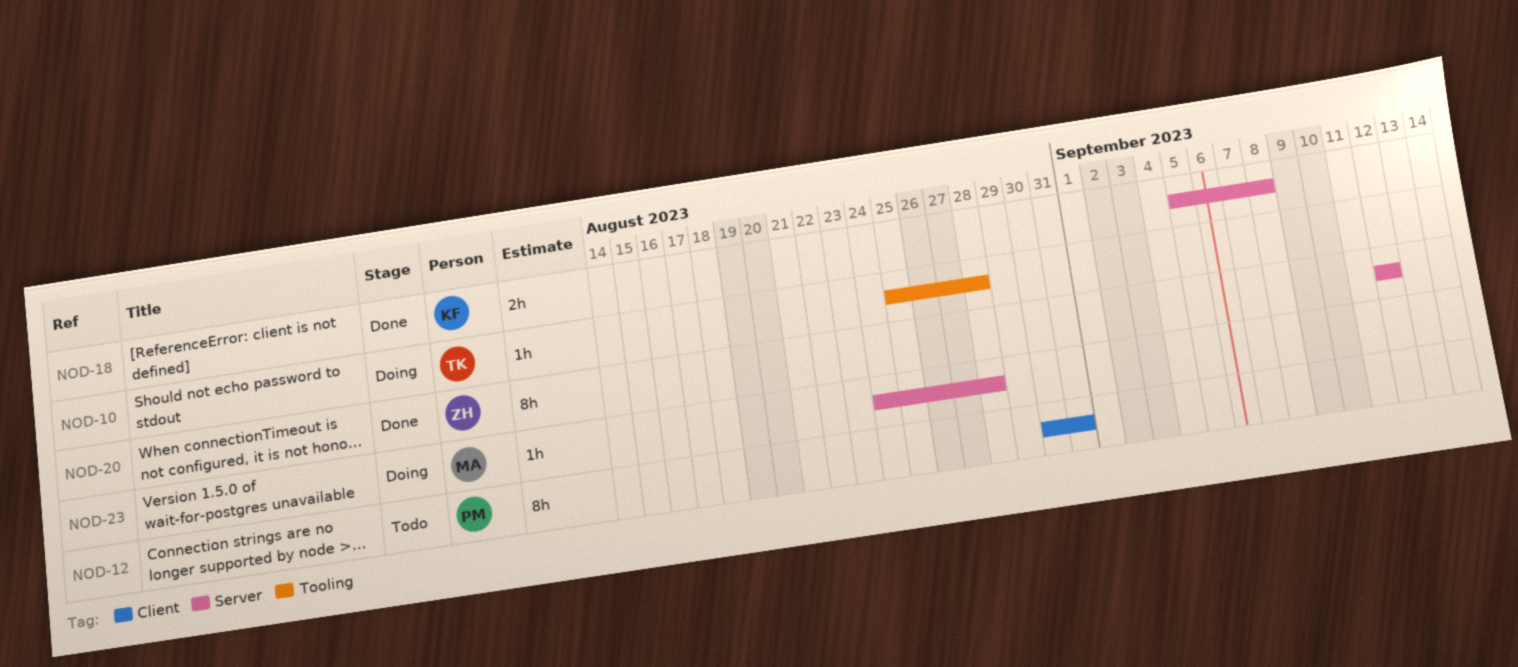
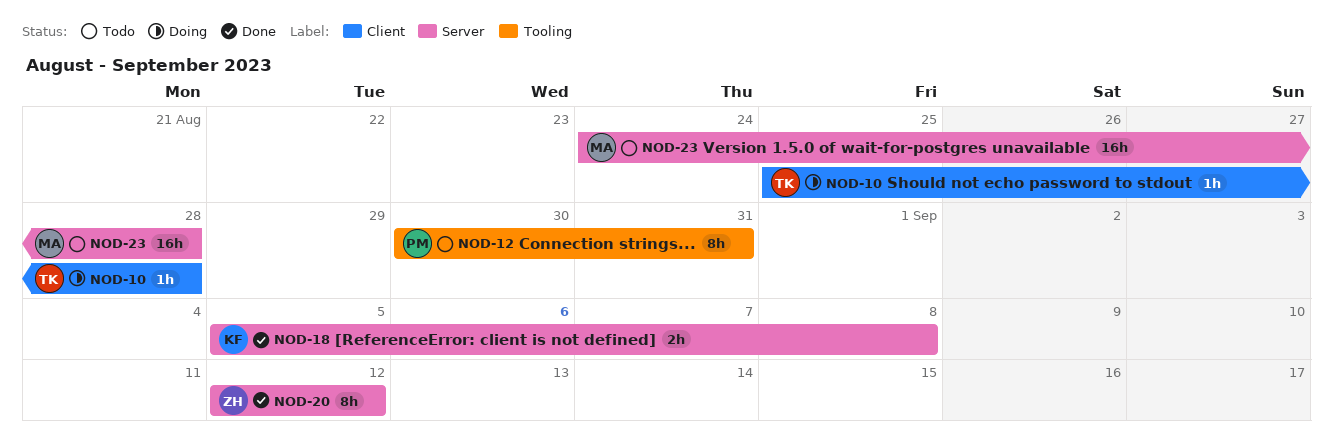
NOD-10, label: Tooling -> Client
NOD-12, label: Client -> Tooling
NOD-23, status: Doing -> Todo
NOD-23, estimate: 1h -> 16h

